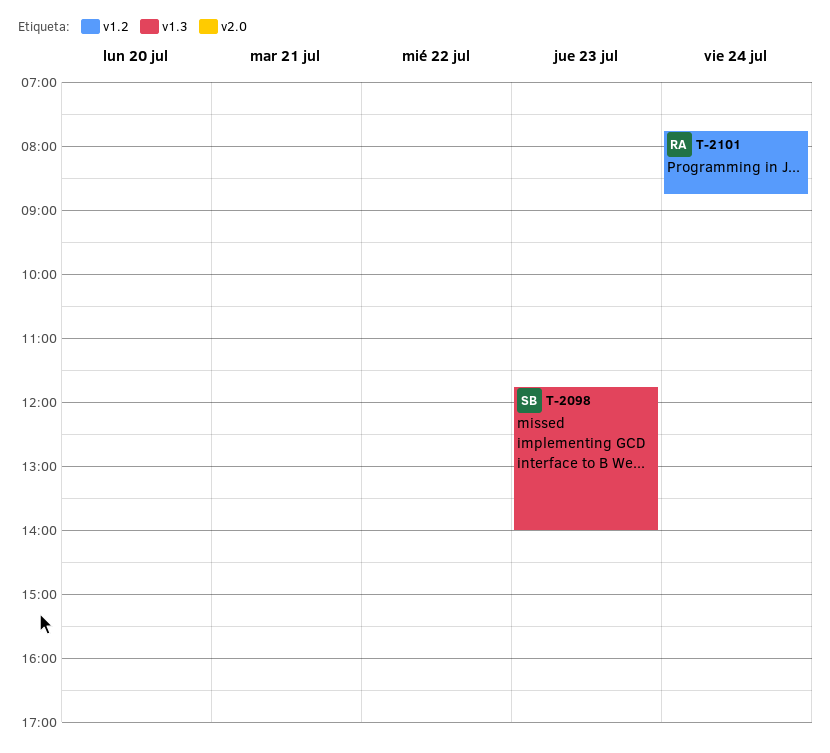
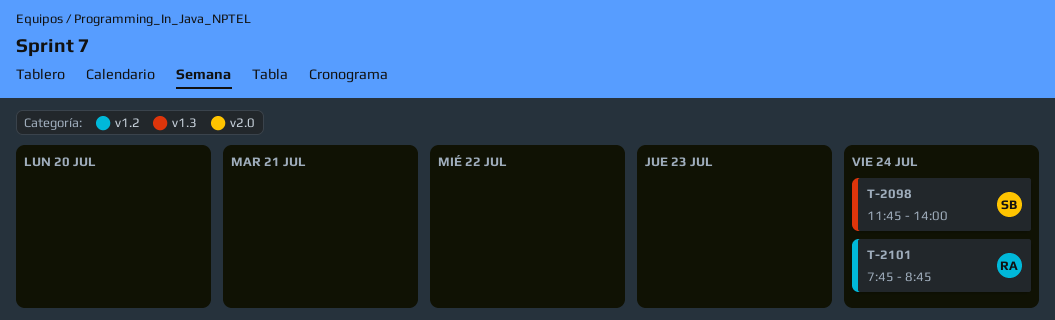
T-2098, day: Jul 23 -> Jul 24

